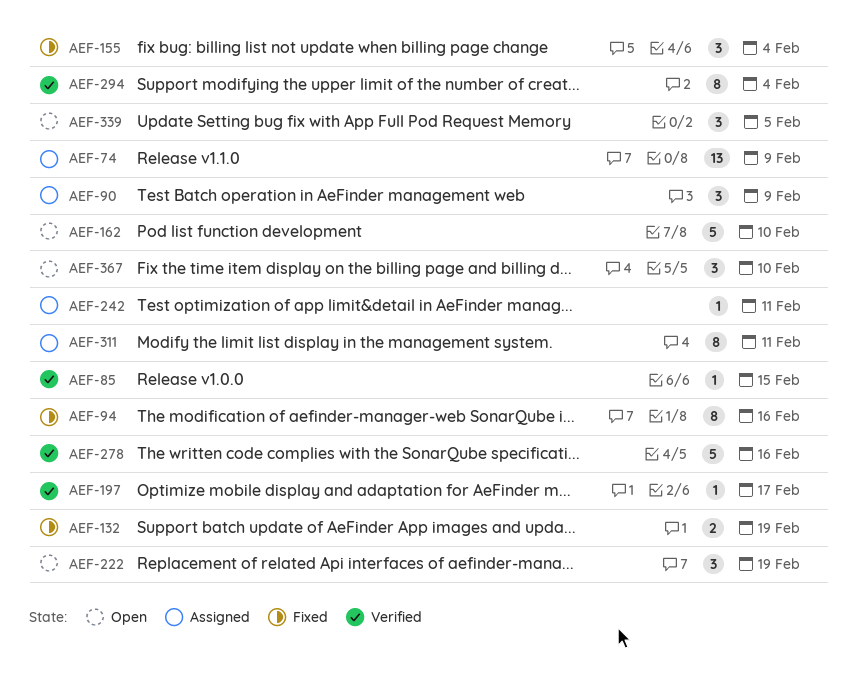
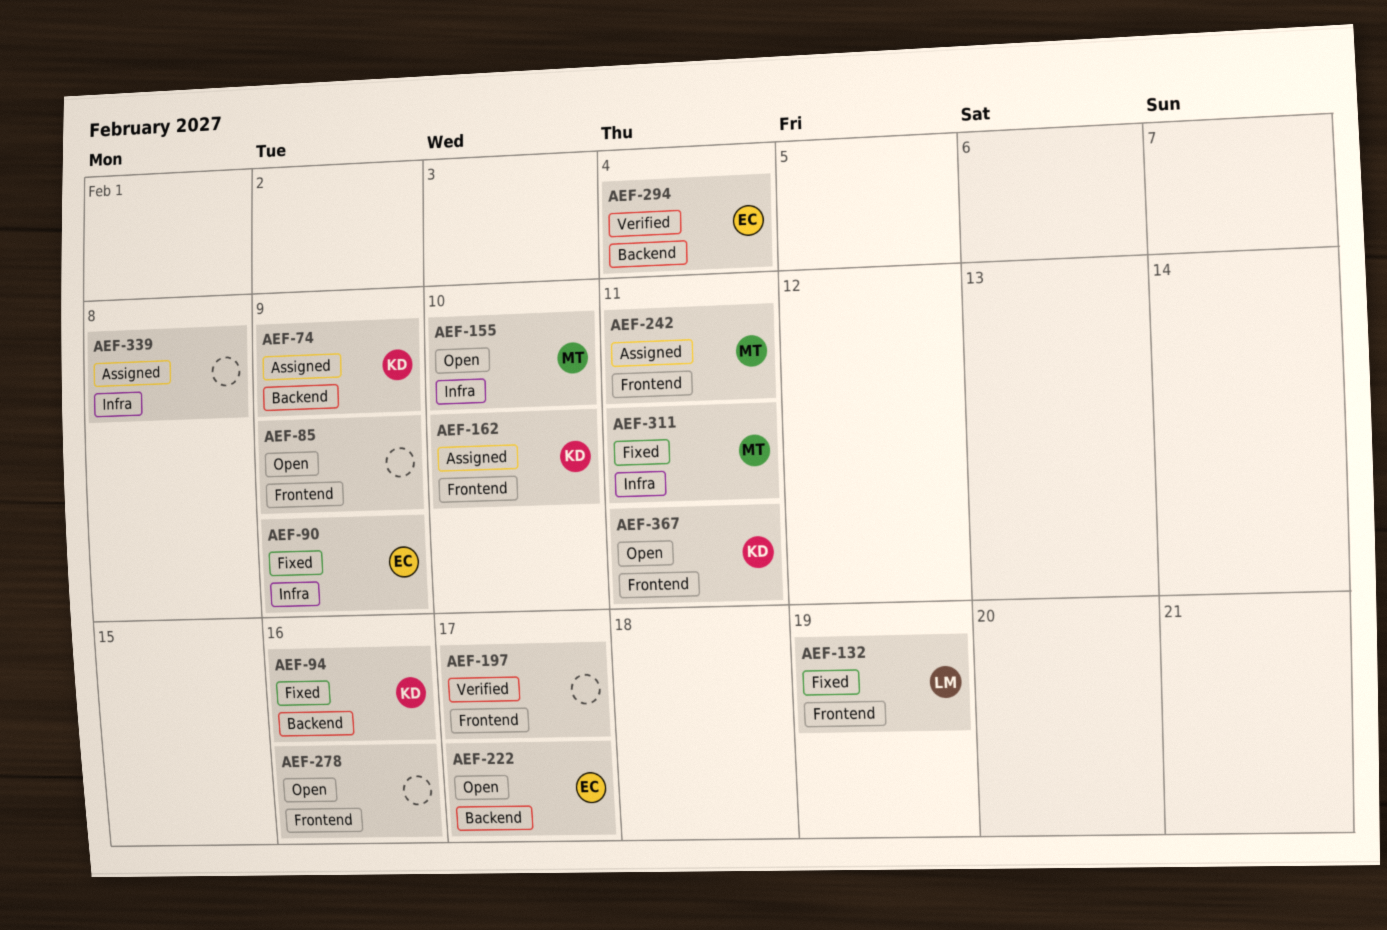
AEF-85, status: Verified -> Open
AEF-85, due: Feb 15 -> Feb 9
AEF-90, status: Assigned -> Fixed
AEF-155, status: Fixed -> Open
AEF-155, due: Feb 4 -> Feb 10
AEF-162, status: Open -> Assigned
AEF-222, due: Feb 19 -> Feb 17
AEF-278, status: Verified -> Open
AEF-311, status: Assigned -> Fixed
AEF-339, status: Open -> Assigned
AEF-339, due: Feb 5 -> Feb 8
AEF-367, due: Feb 10 -> Feb 11

